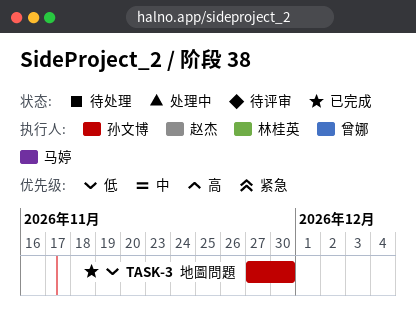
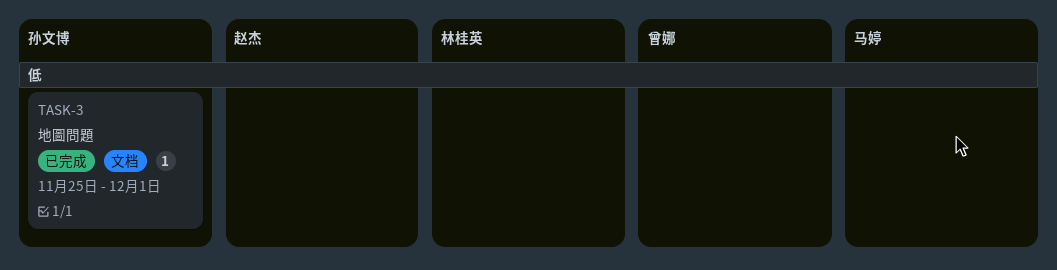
TASK-3, start: Nov 27 -> Nov 25
TASK-3, due: Nov 30 -> Dec 1

